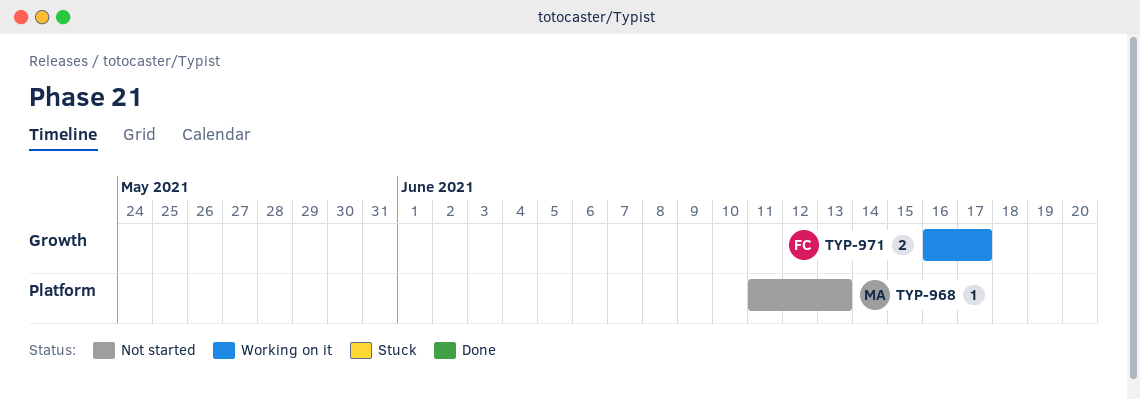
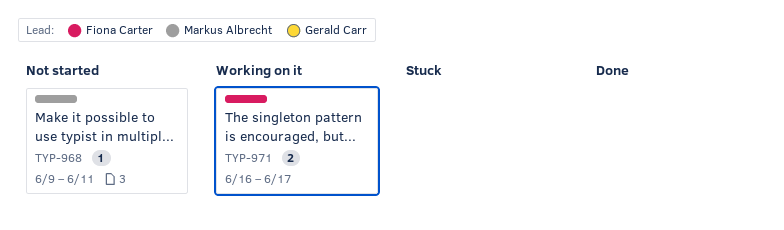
TYP-968, start: Jun 11 -> Jun 9
TYP-968, due: Jun 13 -> Jun 11

